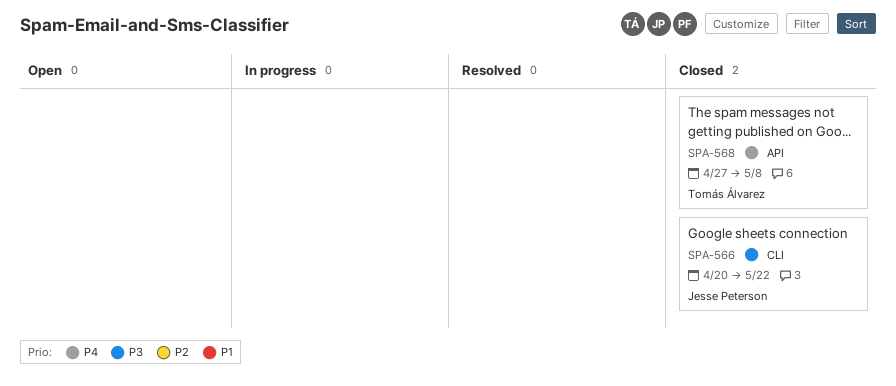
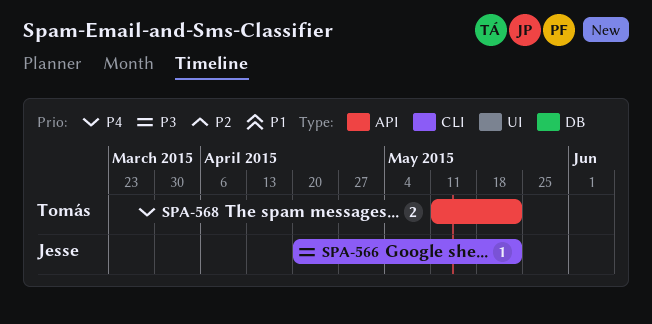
SPA-568, start: Apr 27 -> May 11
SPA-568, due: May 8 -> May 22

